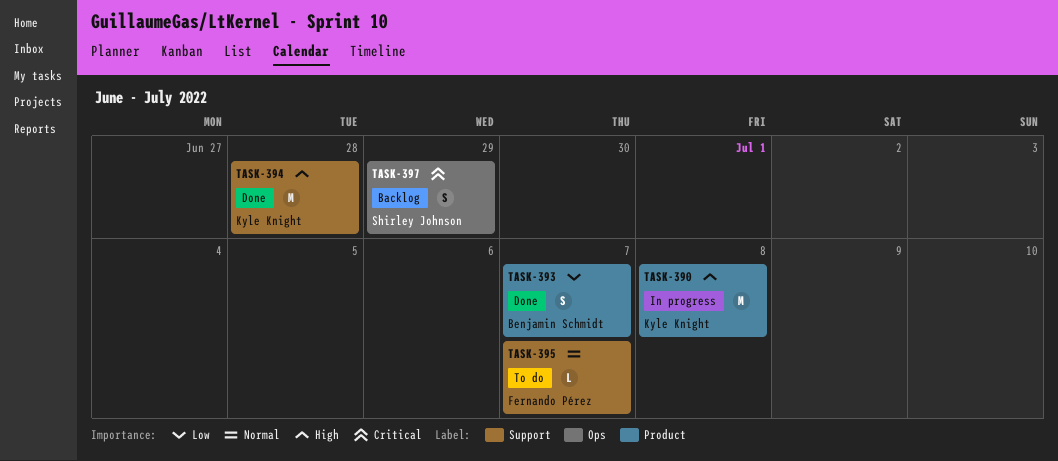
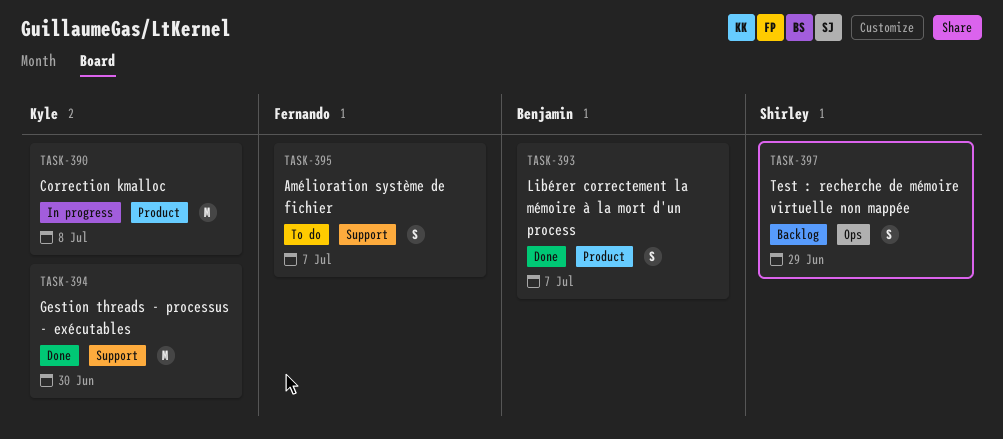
TASK-394, due: Jun 28 -> Jun 30
TASK-395, estimate: L -> S

